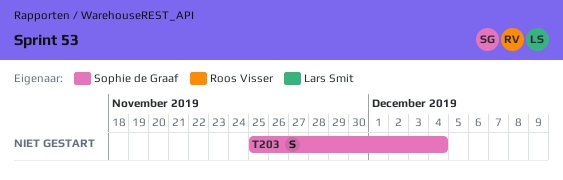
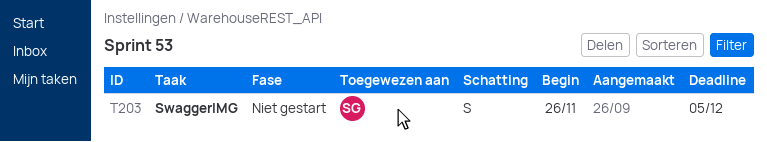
T203, start: Nov 25 -> Nov 26
T203, due: Dec 4 -> Dec 5

